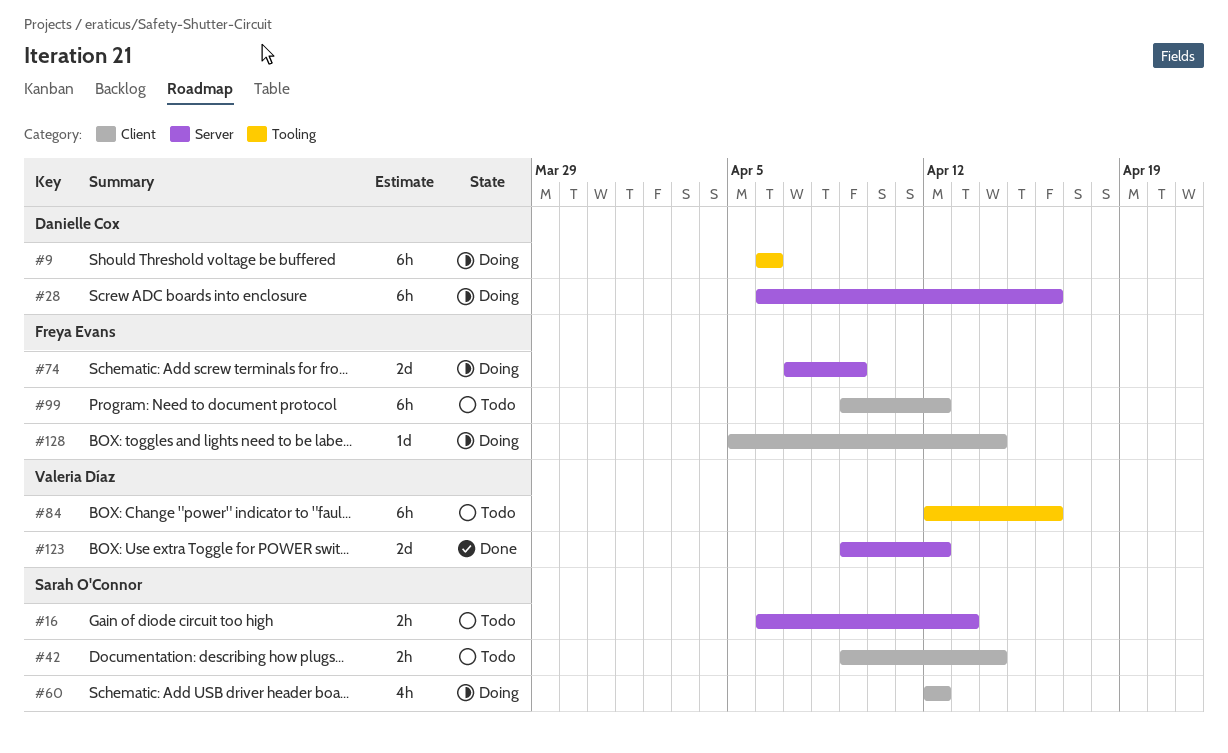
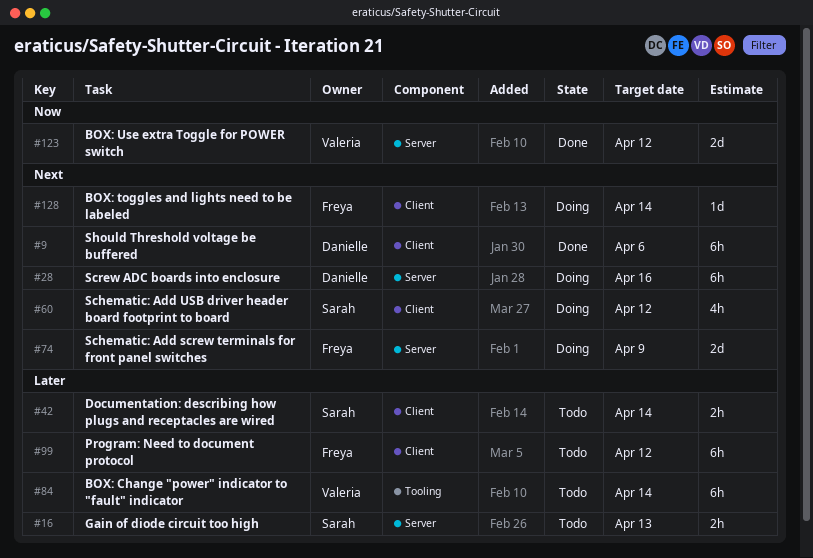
#9, status: Doing -> Done
#9, label: Tooling -> Client
#84, due: Apr 16 -> Apr 14

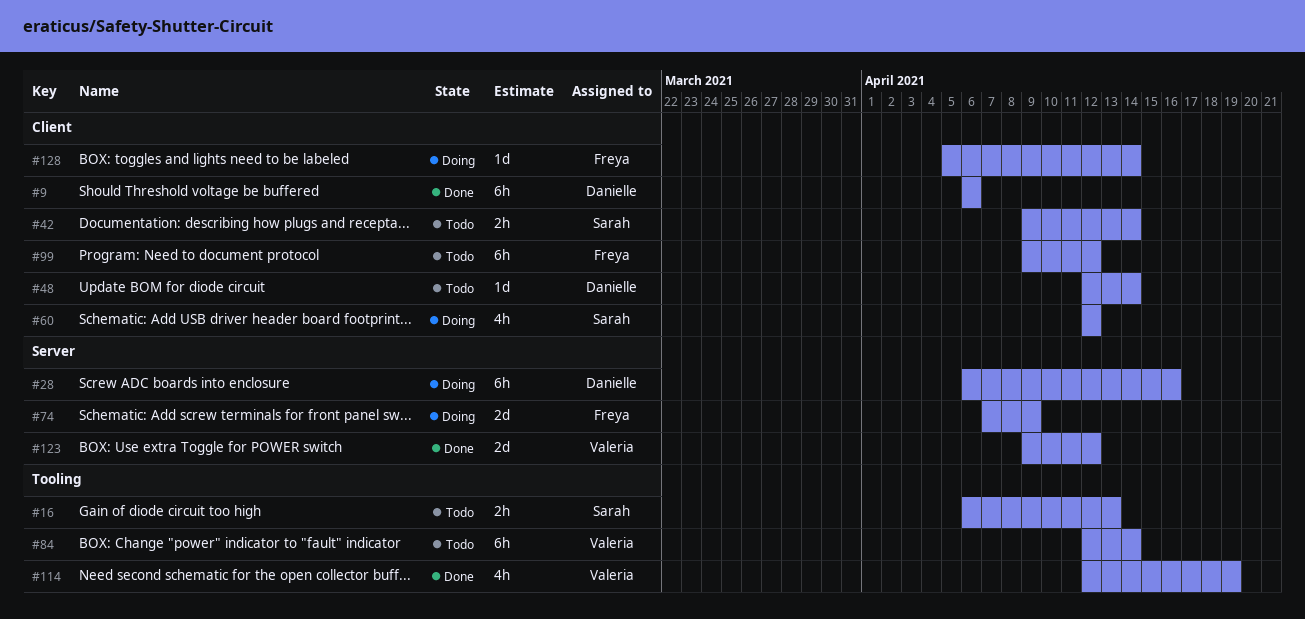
#16, label: Server -> Tooling
#48: none -> present
#114: none -> present

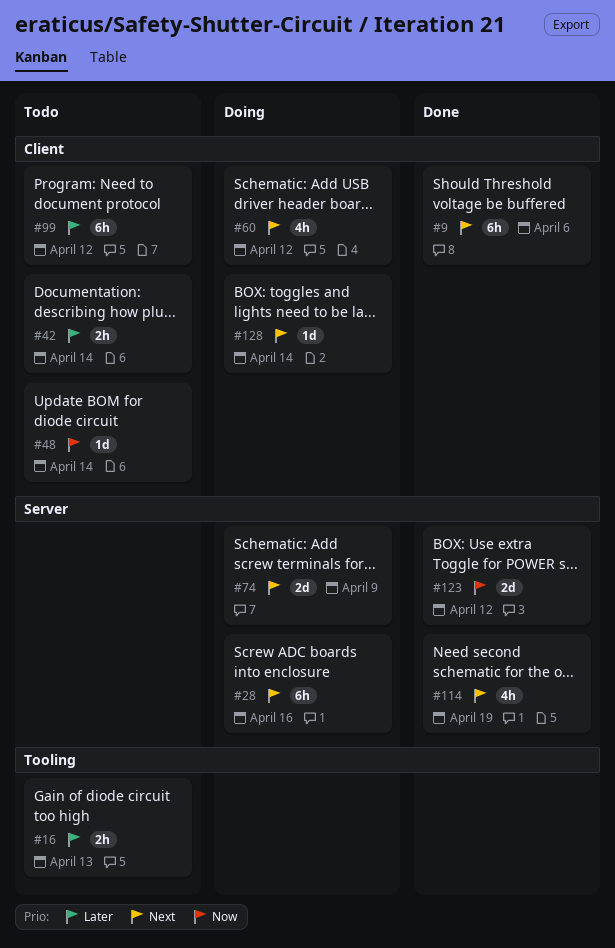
#84: present -> none
#114, label: Tooling -> Server

